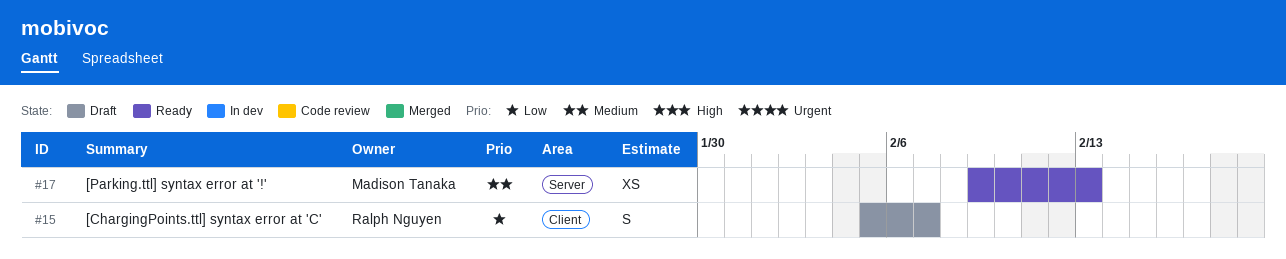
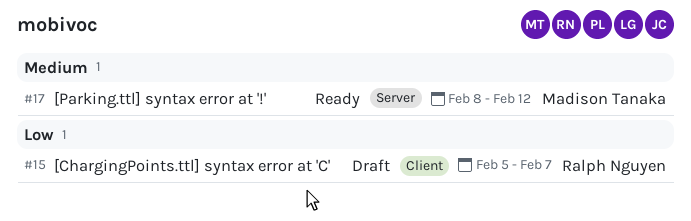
#17, start: Feb 9 -> Feb 8
#17, due: Feb 13 -> Feb 12

